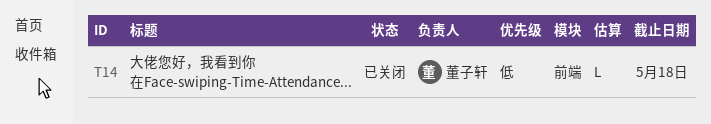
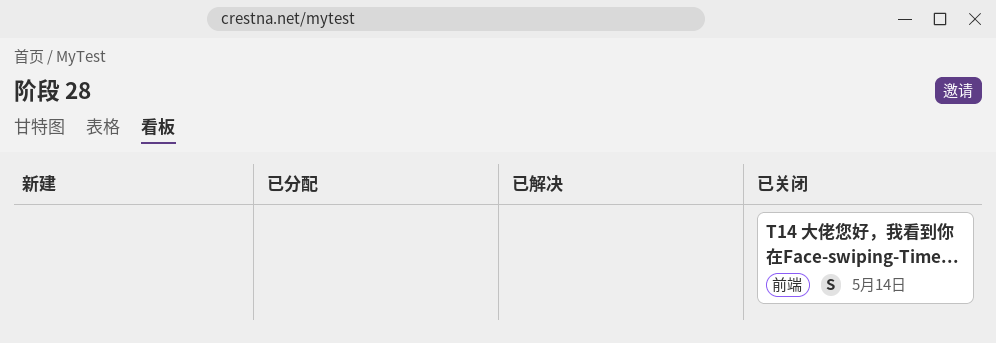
T14, estimate: L -> S
T14, due: May 18 -> May 14

